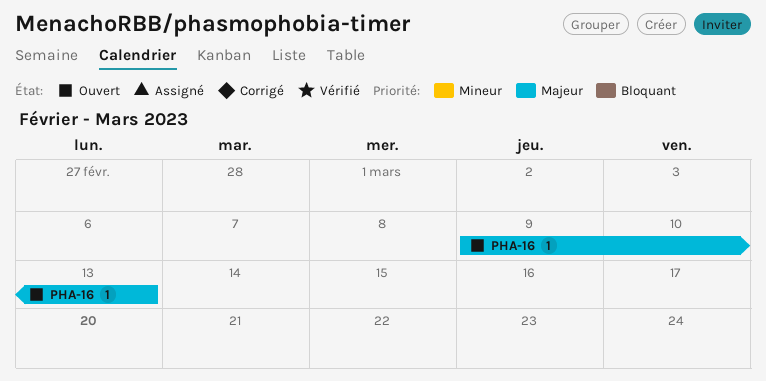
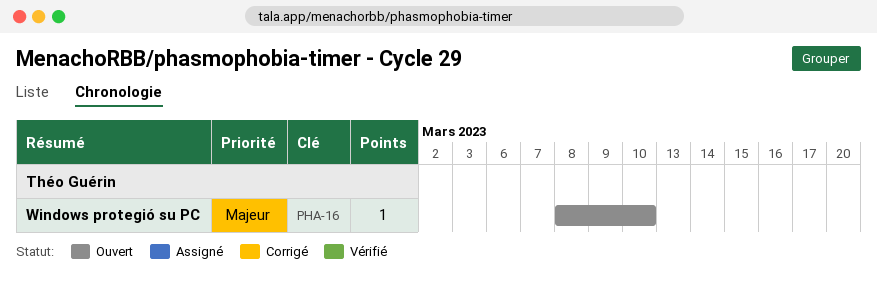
PHA-16, start: Mar 9 -> Mar 8
PHA-16, due: Mar 13 -> Mar 10

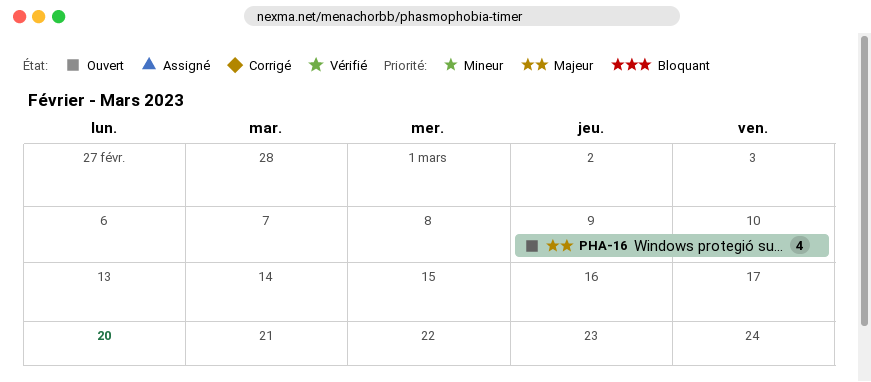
PHA-16, estimate: 1 -> 4
PHA-16, start: Mar 8 -> Mar 9

